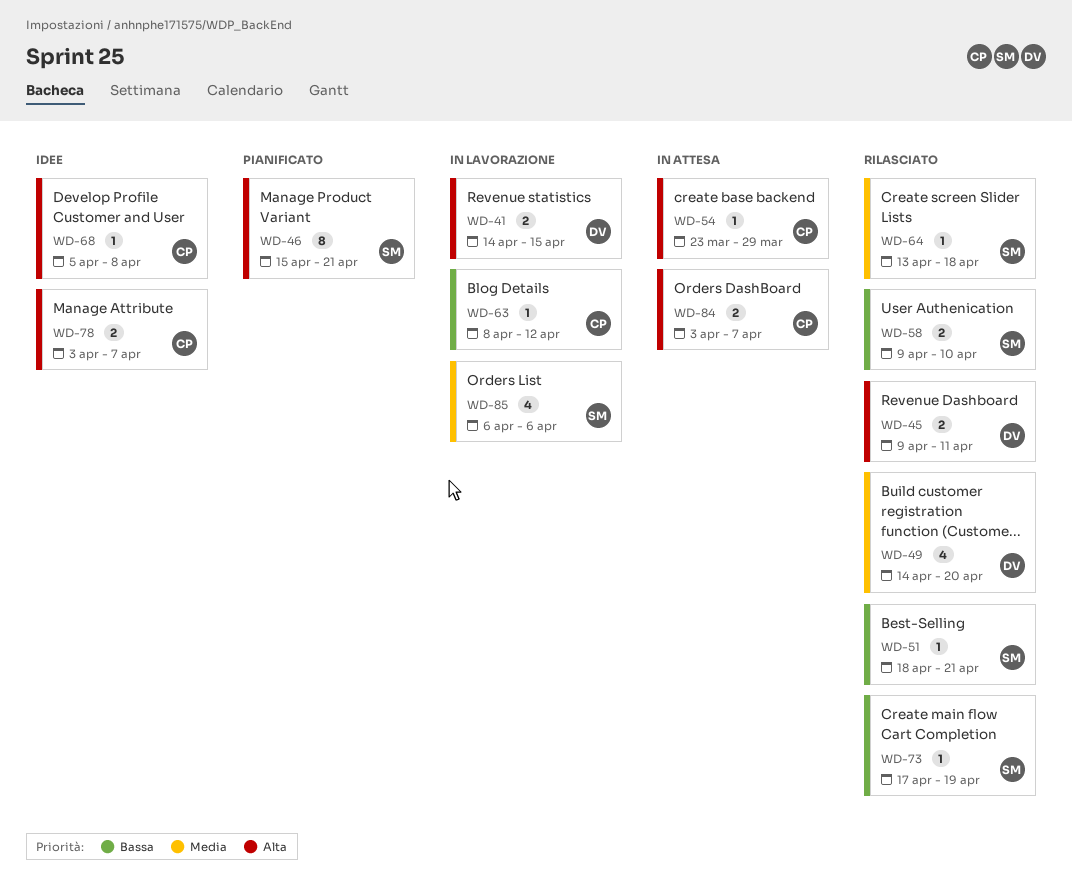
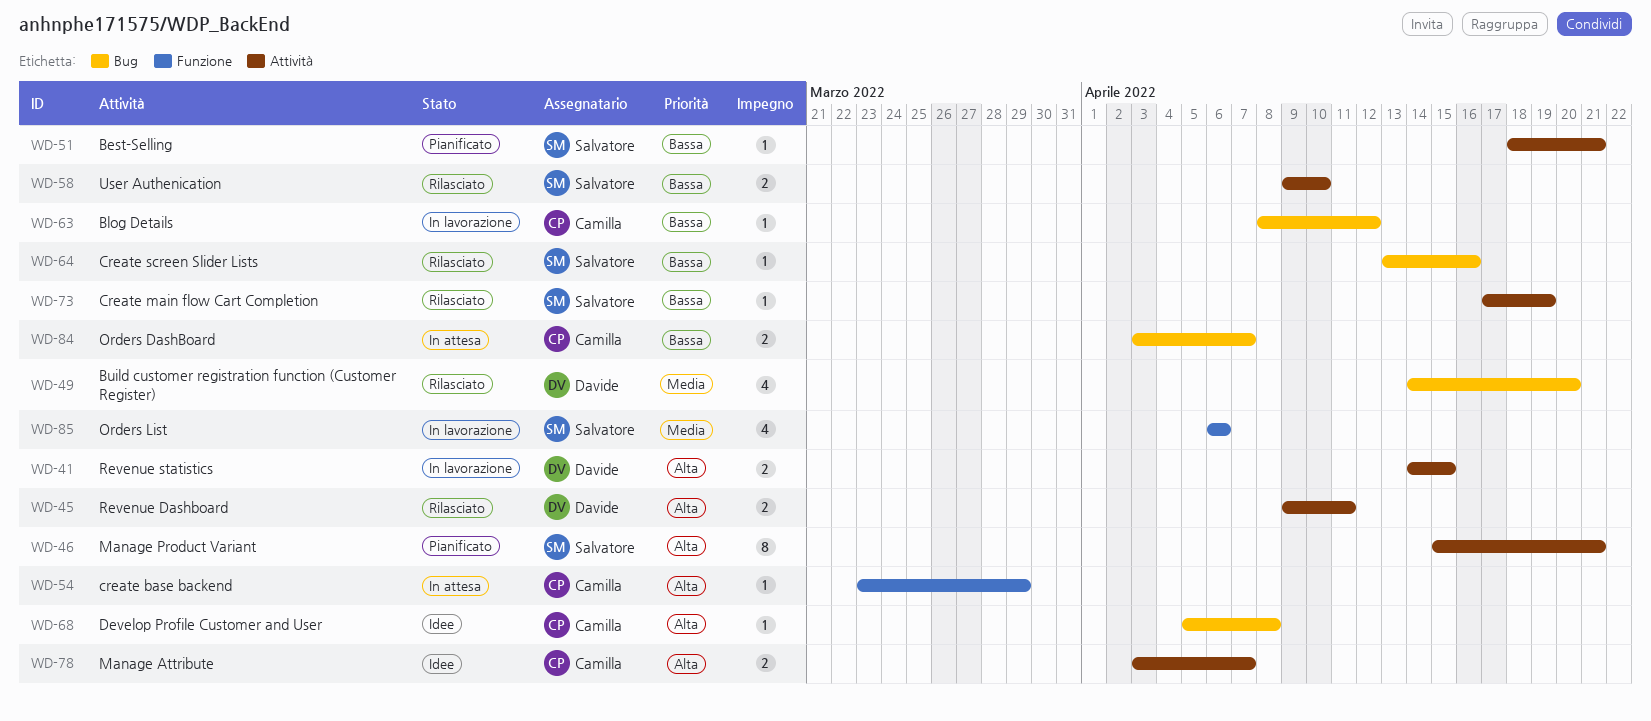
WD-51, status: Rilasciato -> Pianificato
WD-64, priority: Media -> Bassa
WD-64, due: Apr 18 -> Apr 16
WD-84, priority: Alta -> Bassa

